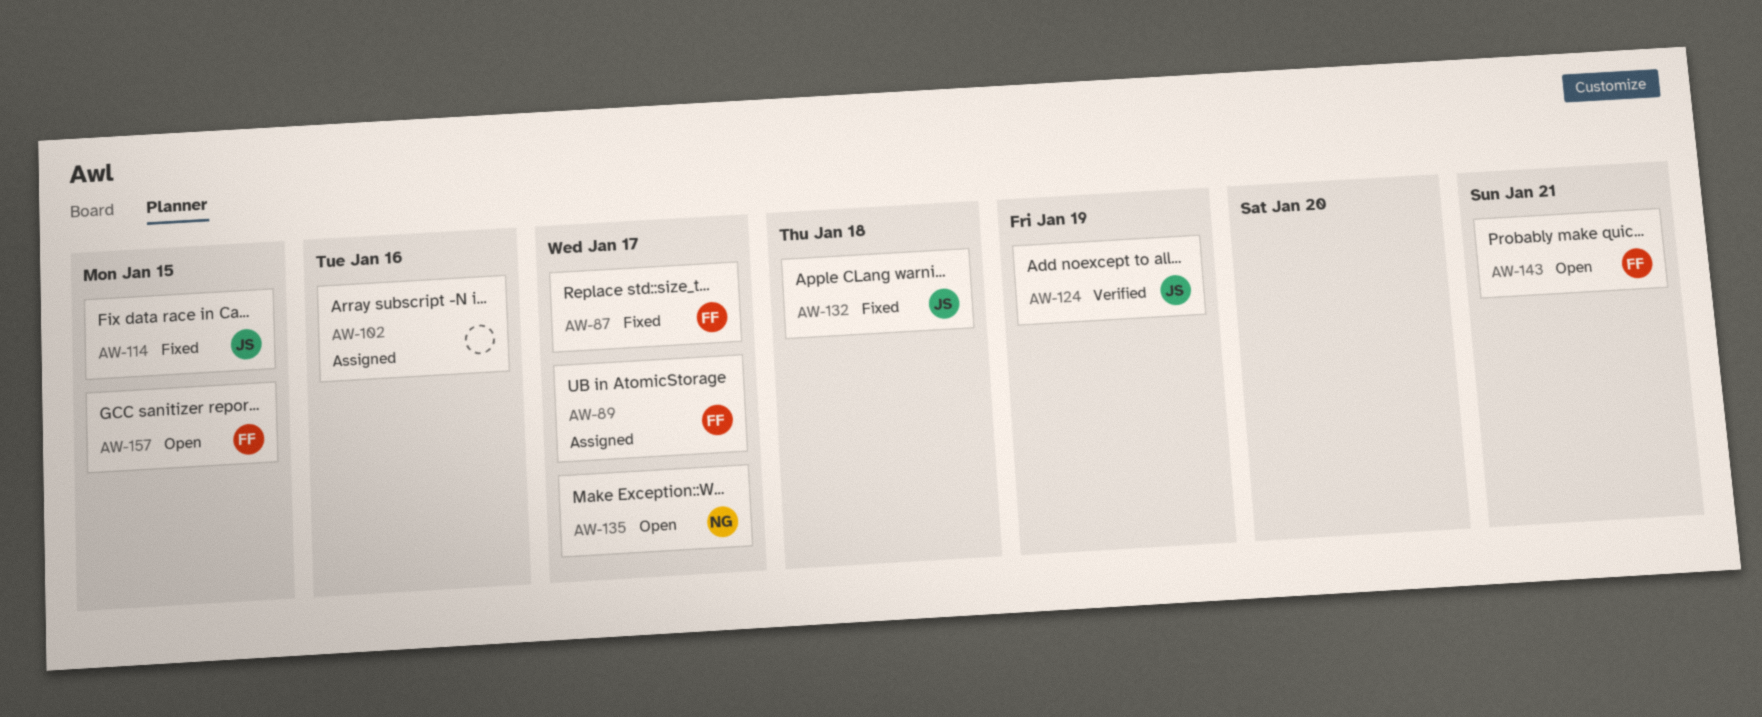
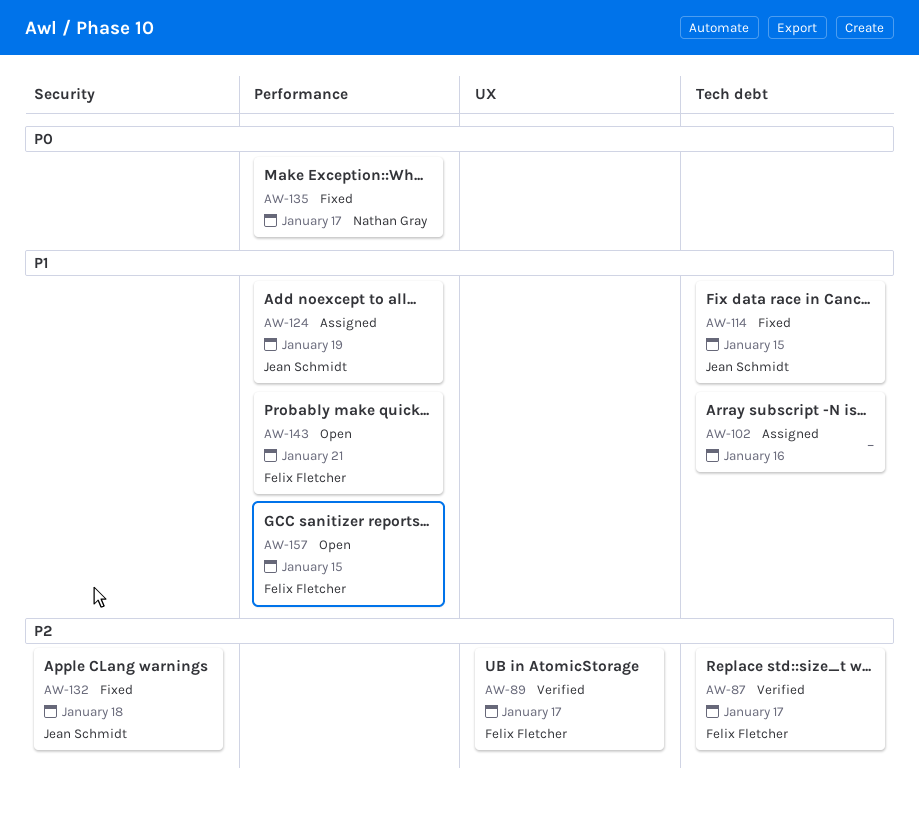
AW-87, status: Fixed -> Verified
AW-89, status: Assigned -> Verified
AW-124, status: Verified -> Assigned
AW-135, status: Open -> Fixed

